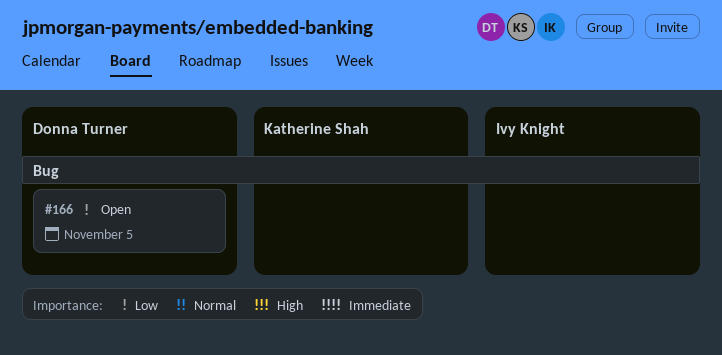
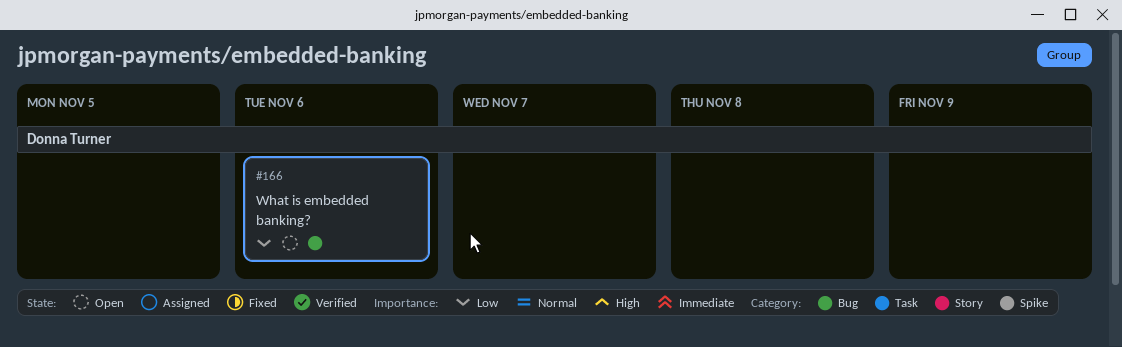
#166, due: Nov 5 -> Nov 6

